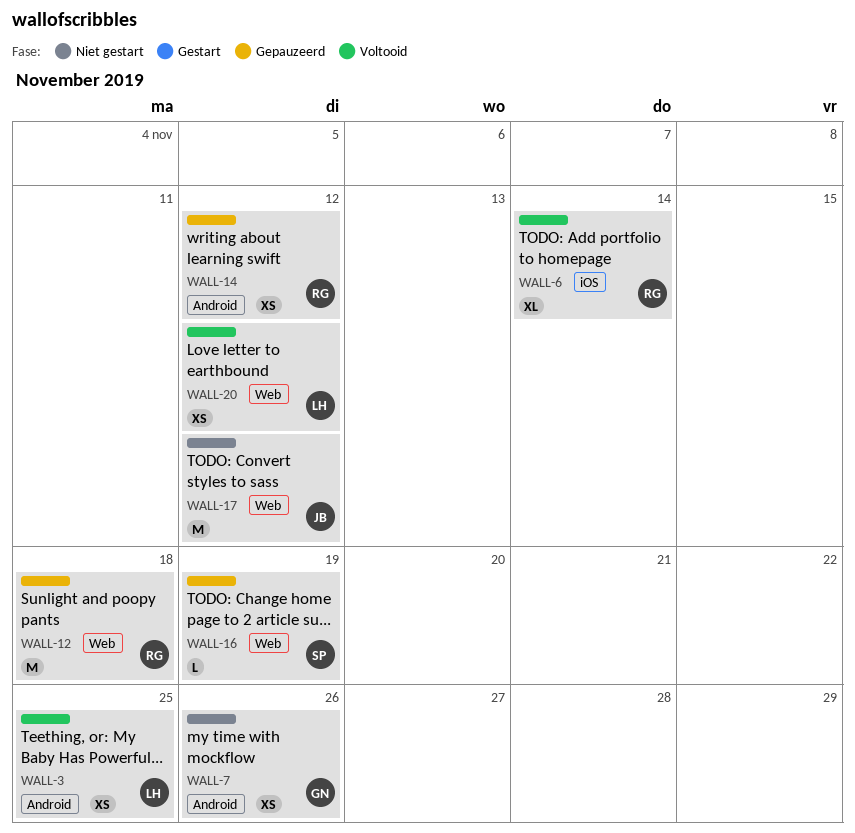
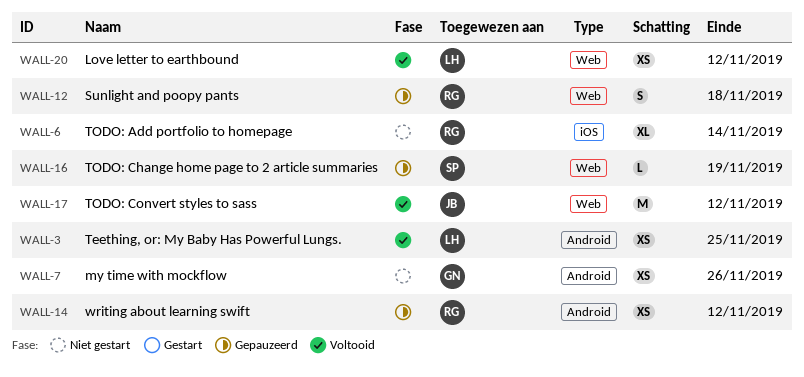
WALL-6, status: Voltooid -> Niet gestart
WALL-12, estimate: M -> S
WALL-17, status: Niet gestart -> Voltooid

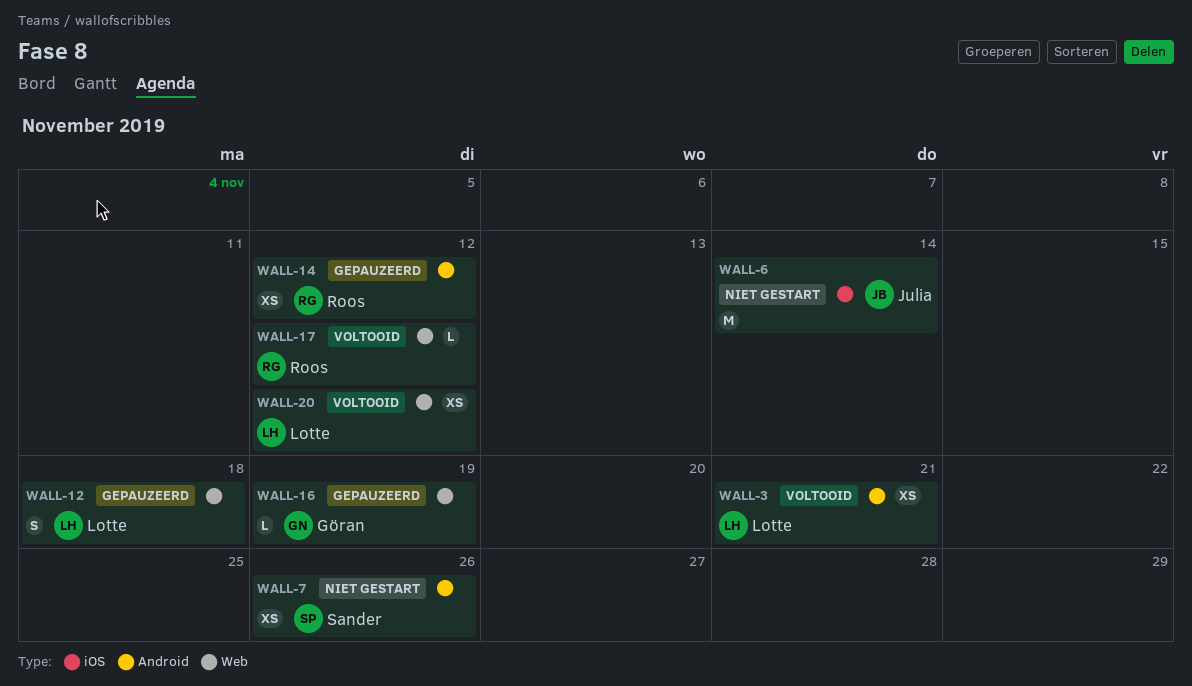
WALL-3, due: Nov 25 -> Nov 21
WALL-6, owner: Roos -> Julia
WALL-6, estimate: XL -> M
WALL-7, owner: Göran -> Sander
WALL-12, owner: Roos -> Lotte
WALL-16, owner: Sander -> Göran
WALL-17, owner: Julia -> Roos
WALL-17, estimate: M -> L

